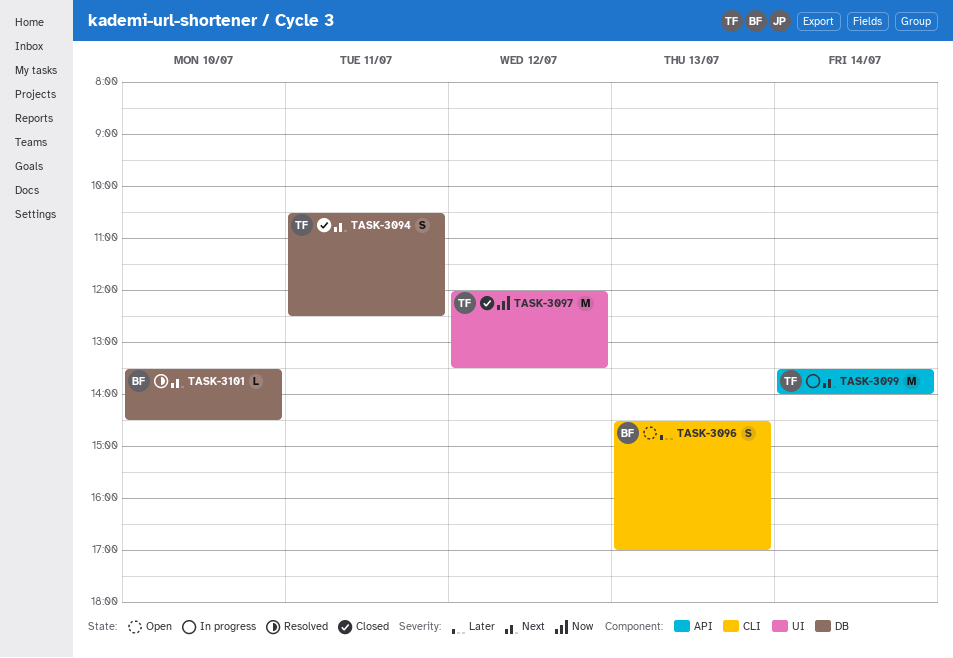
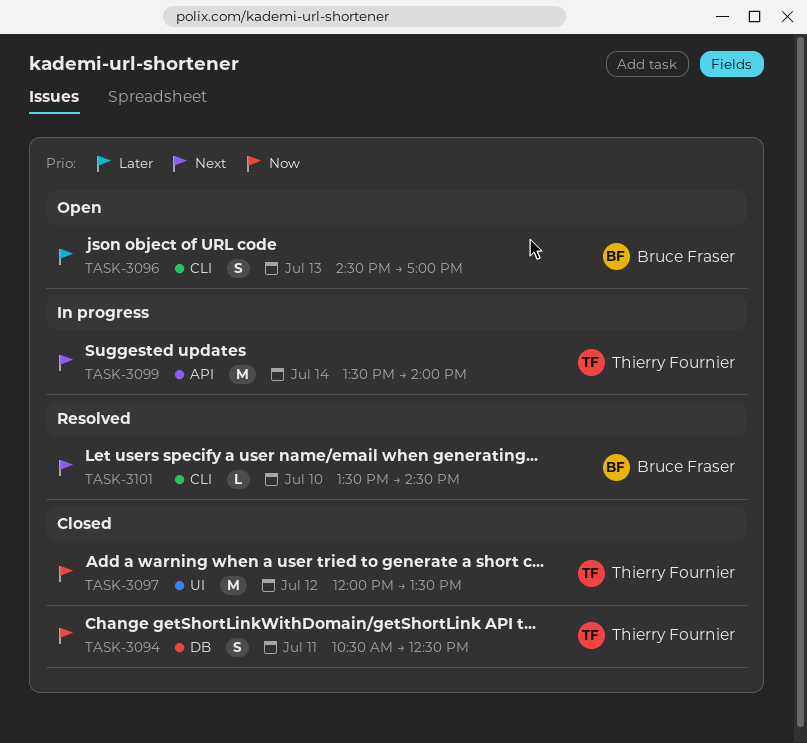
TASK-3094, priority: Next -> Now
TASK-3101, label: DB -> CLI

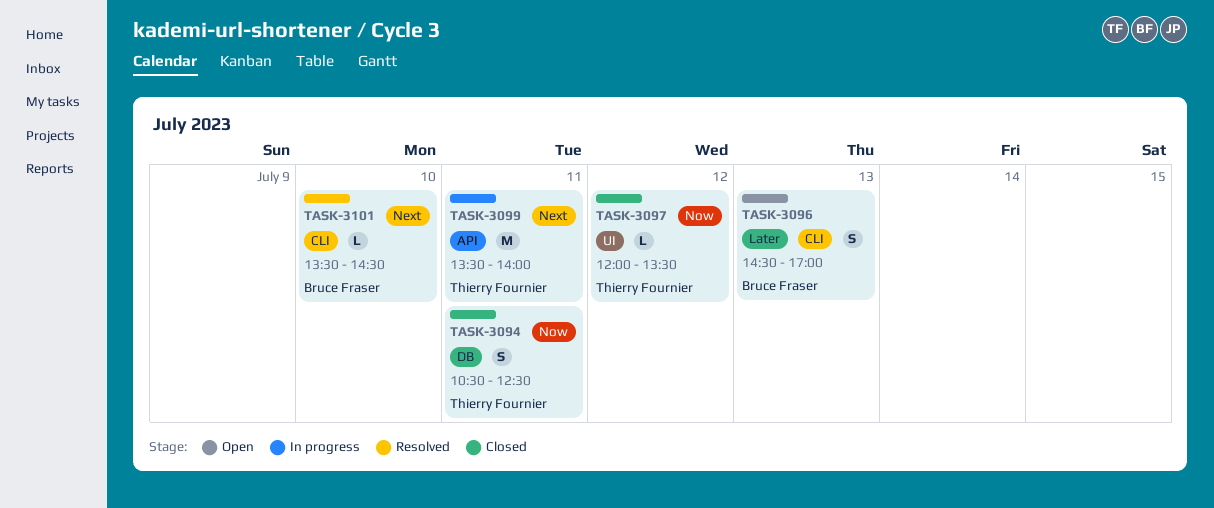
TASK-3097, estimate: M -> L
TASK-3099, day: Jul 14 -> Jul 11

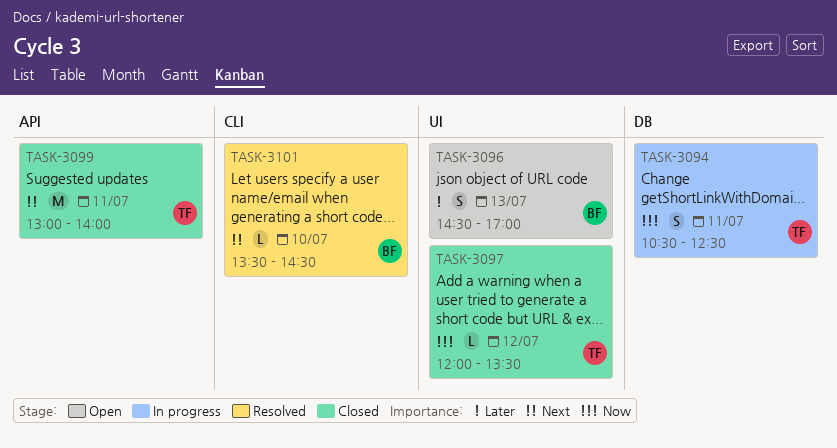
TASK-3094, status: Closed -> In progress
TASK-3096, label: CLI -> UI
TASK-3099, status: In progress -> Closed
TASK-3099, begins: 13:30 -> 13:00

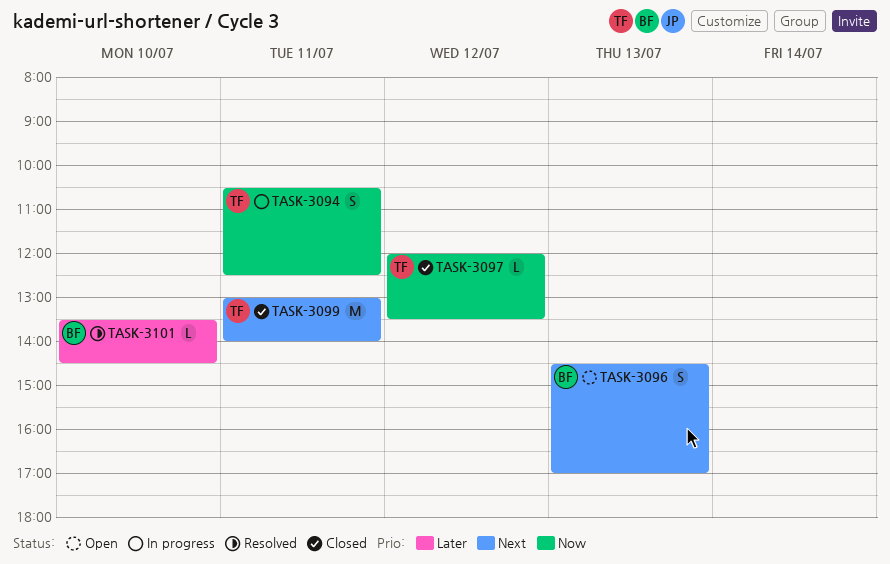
TASK-3096, priority: Later -> Next
TASK-3101, priority: Next -> Later

